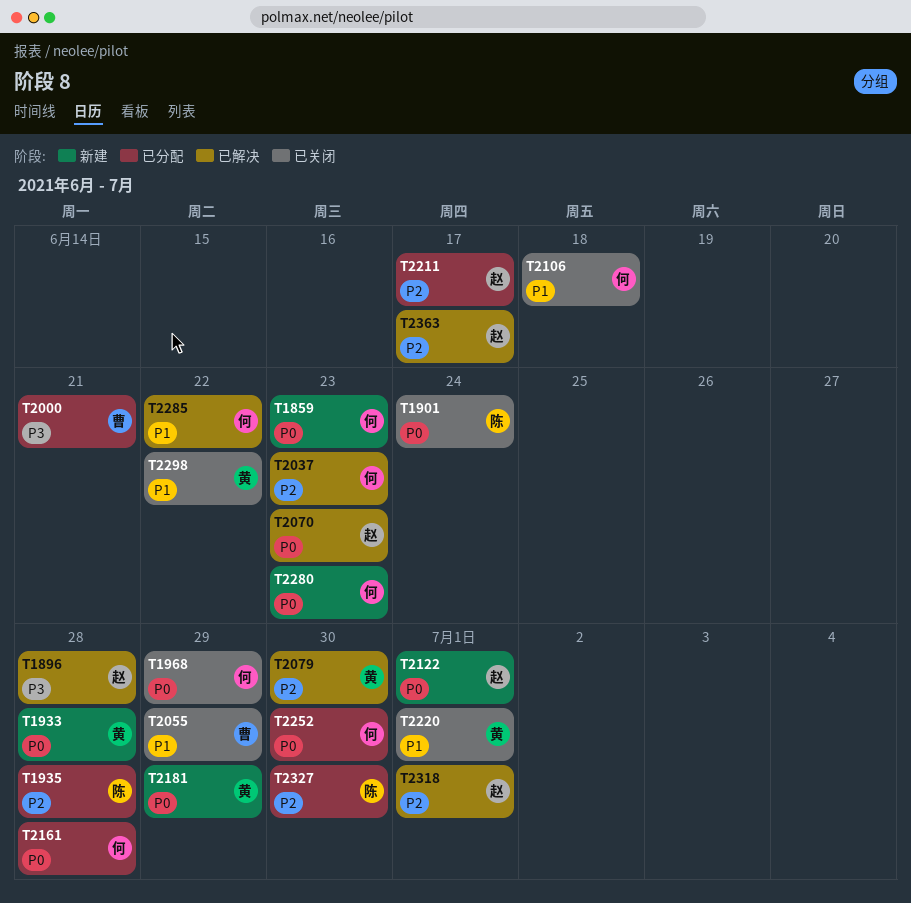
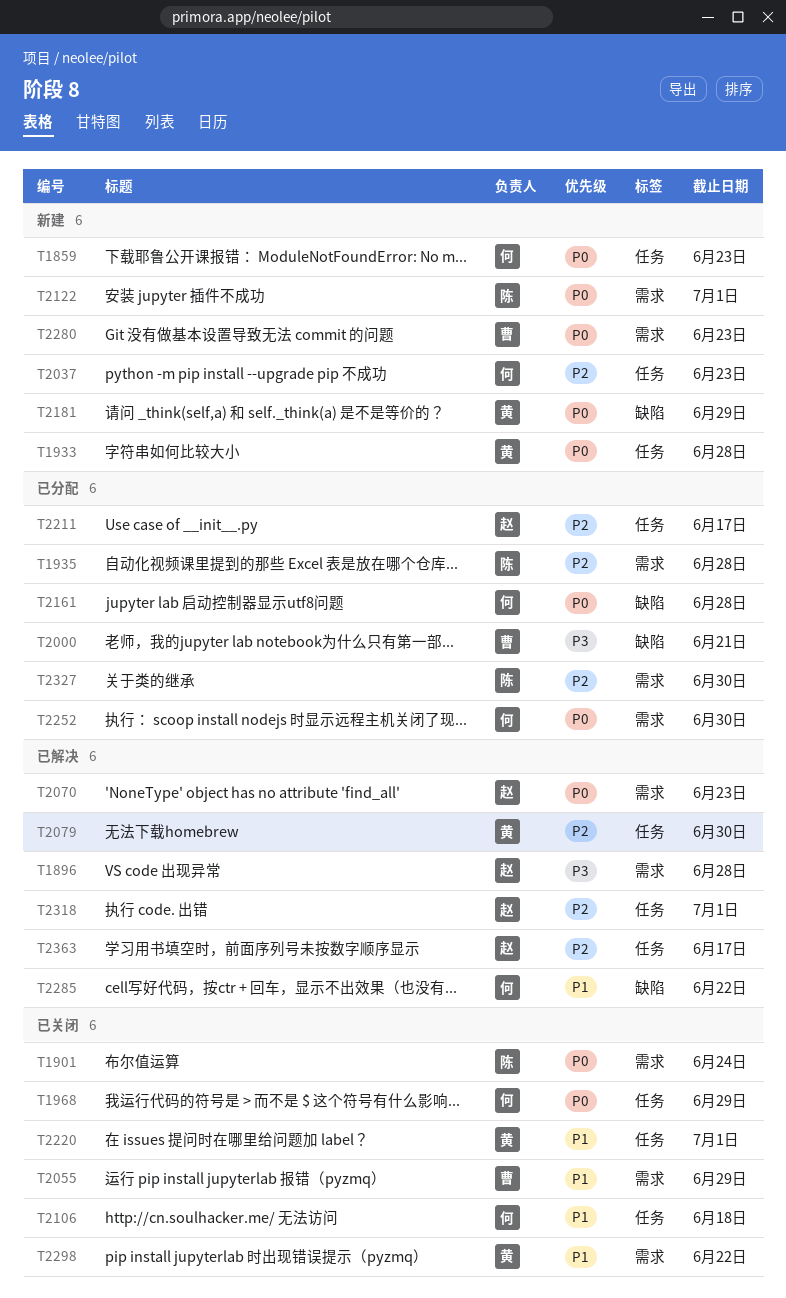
T2037, status: 已解决 -> 新建
T2122, owner: 赵 -> 陈
T2280, owner: 何 -> 曹

